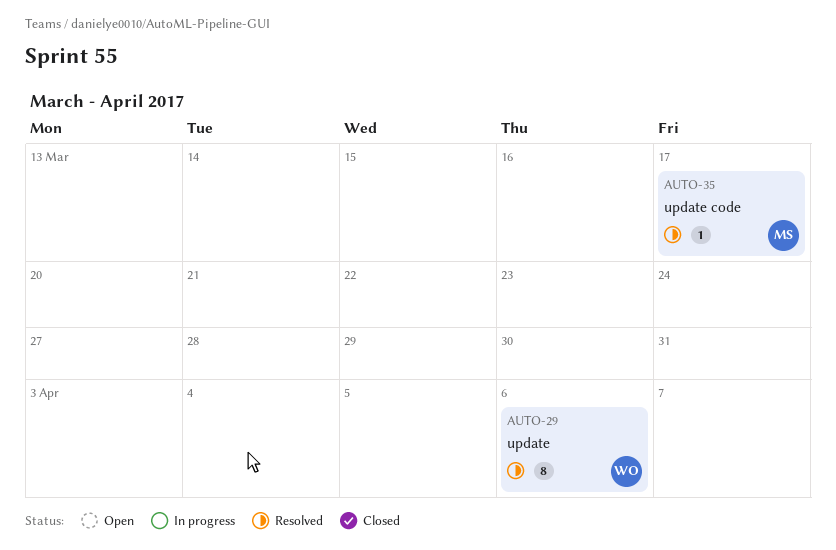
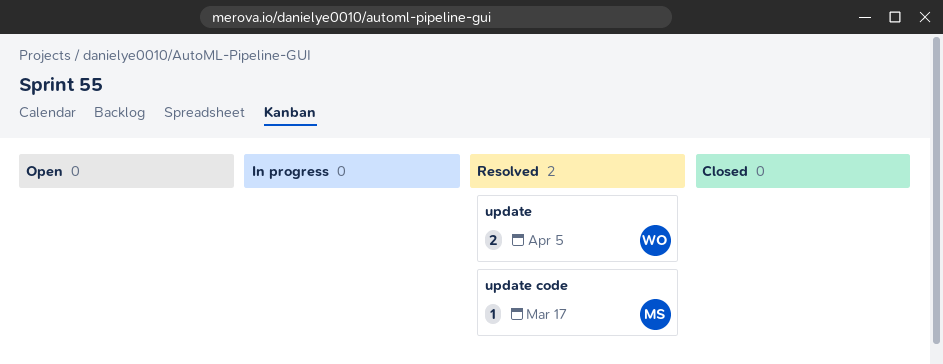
update, estimate: 8 -> 2
update, due: Apr 6 -> Apr 5

